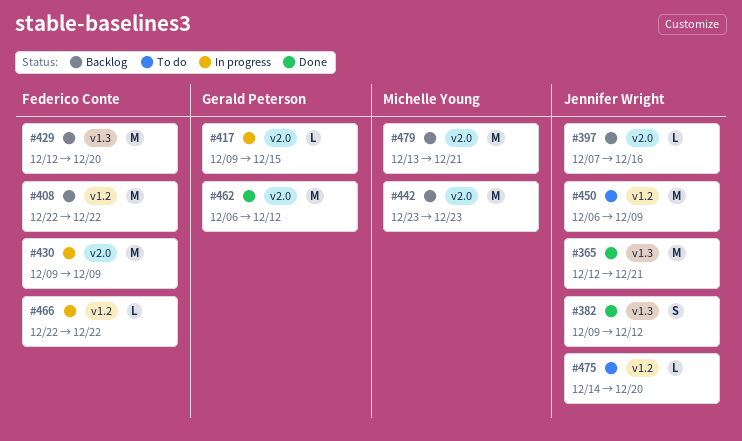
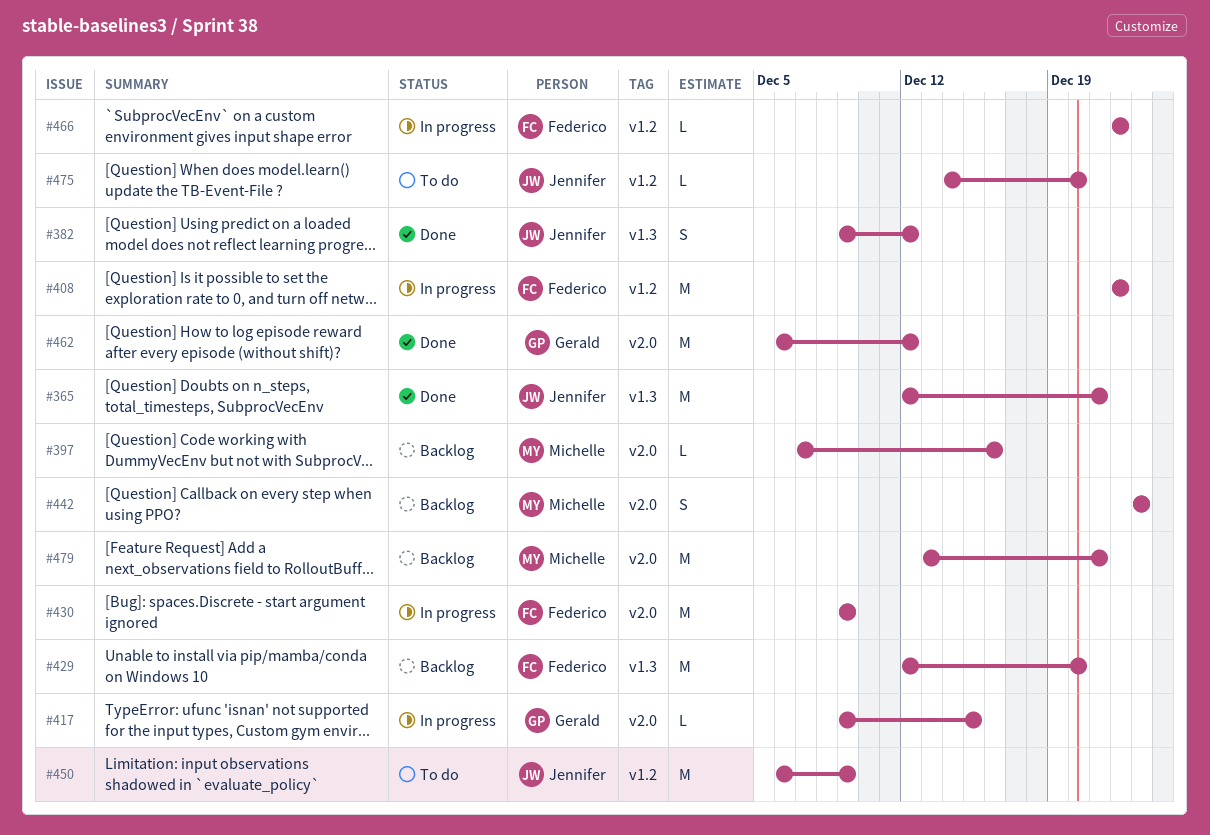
#397, owner: Jennifer Wright -> Michelle Young
#408, status: Backlog -> In progress
#442, estimate: M -> S

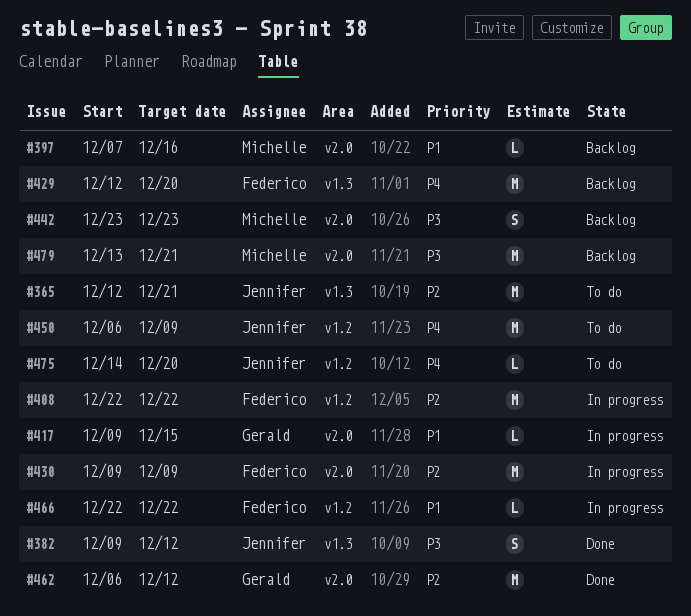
#365, status: Done -> To do

